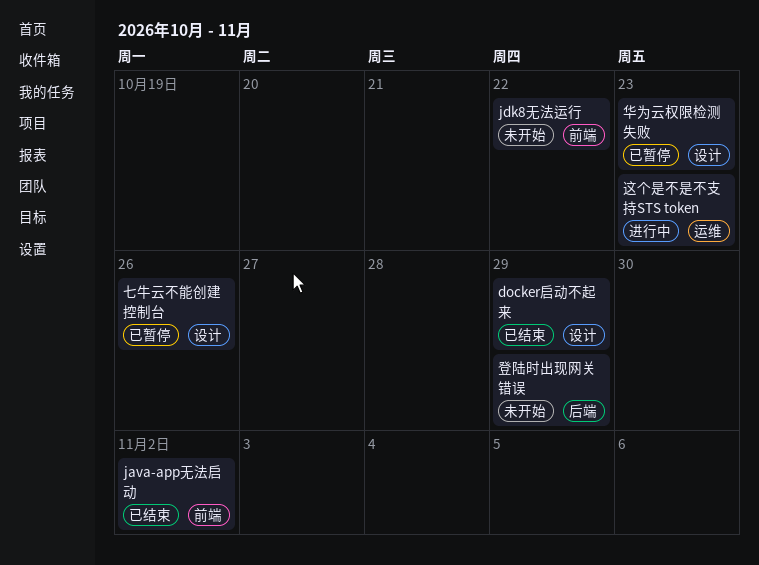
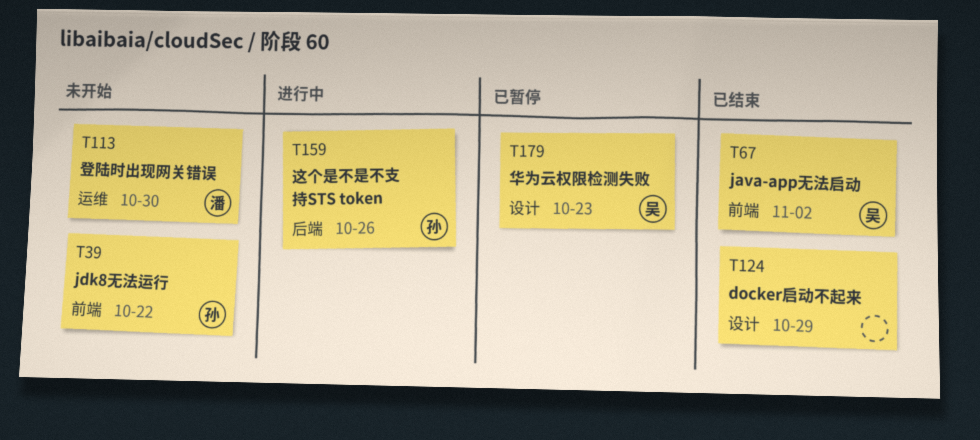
七牛云不能创建控制台: present -> none
登陆时出现网关错误, label: 后端 -> 运维
登陆时出现网关错误, due: Oct 29 -> Oct 30
这个是不是不支持STS token, label: 运维 -> 后端
这个是不是不支持STS token, due: Oct 23 -> Oct 26

